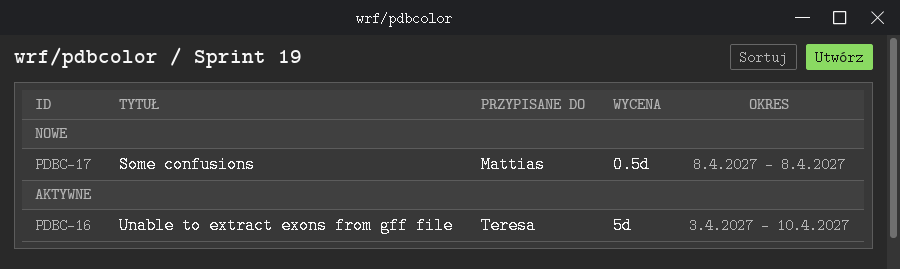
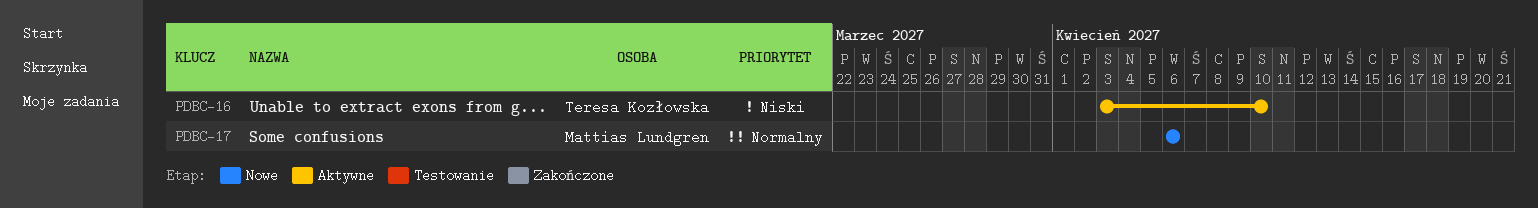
PDBC-17, start: Apr 8 -> Apr 6
PDBC-17, due: Apr 8 -> Apr 6

